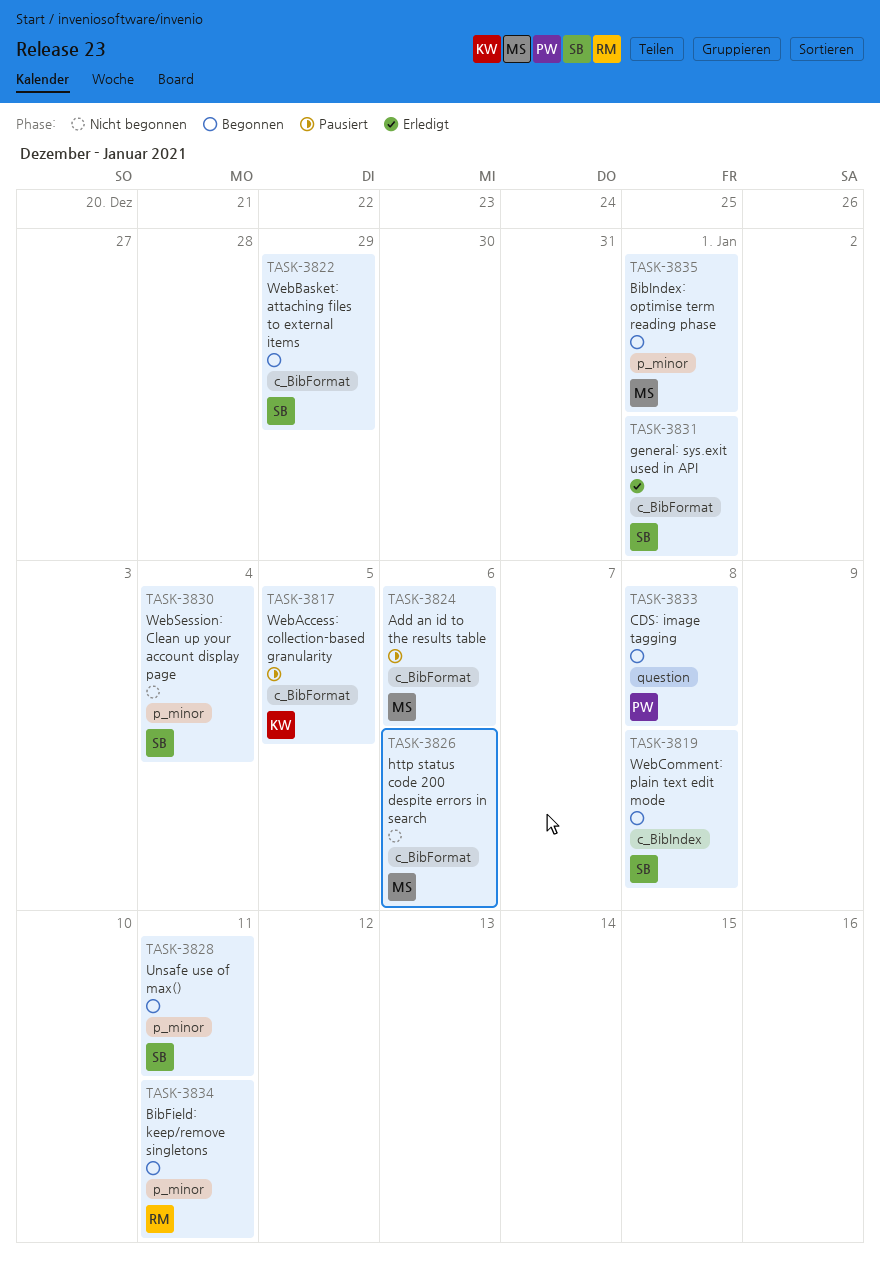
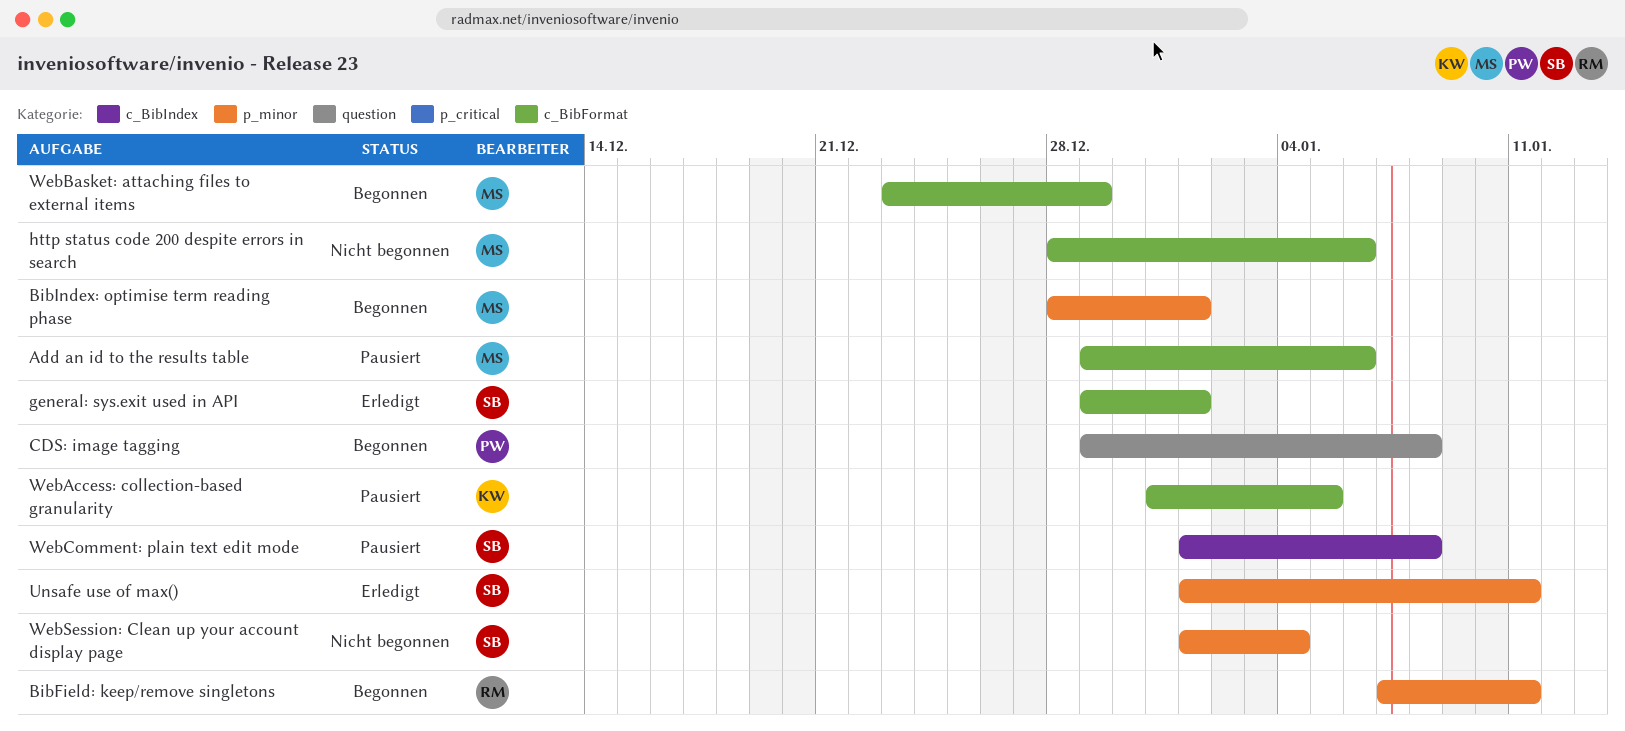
Unsafe use of max(), status: Begonnen -> Erledigt
WebBasket: attaching files to external items, owner: SB -> MS
WebComment: plain text edit mode, status: Begonnen -> Pausiert

